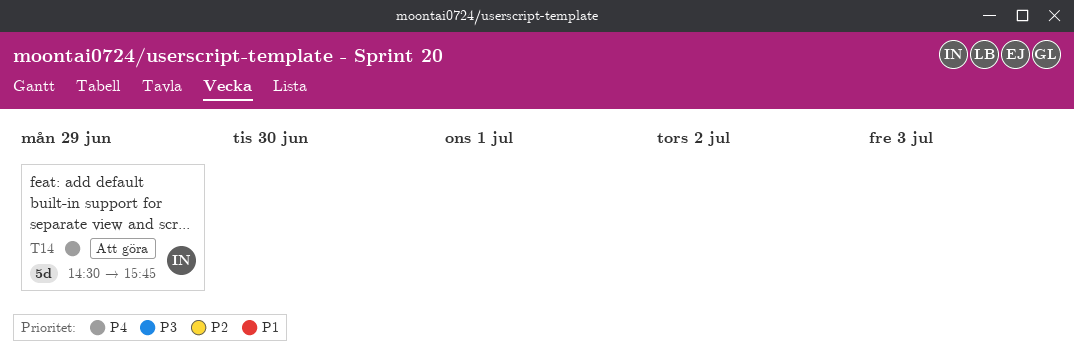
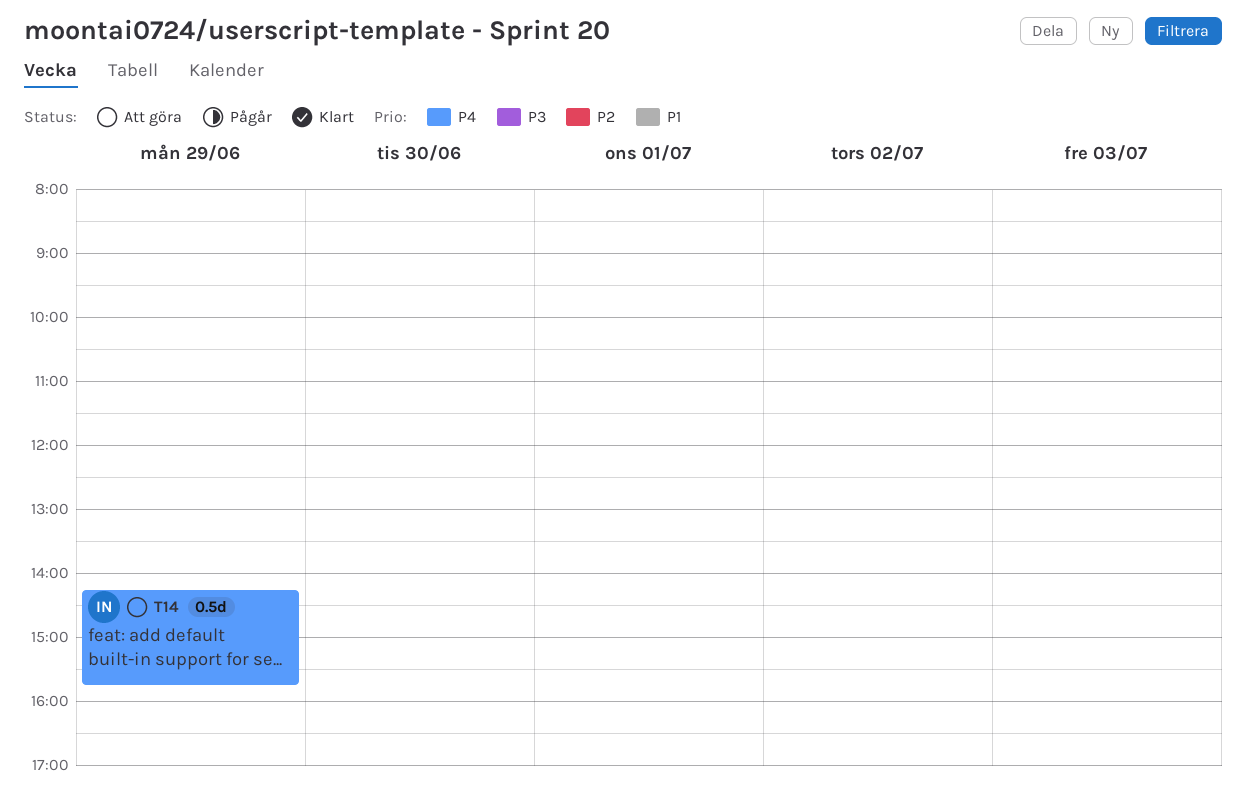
T14, estimate: 5d -> 0.5d
T14, begins: 14:30 -> 14:15

